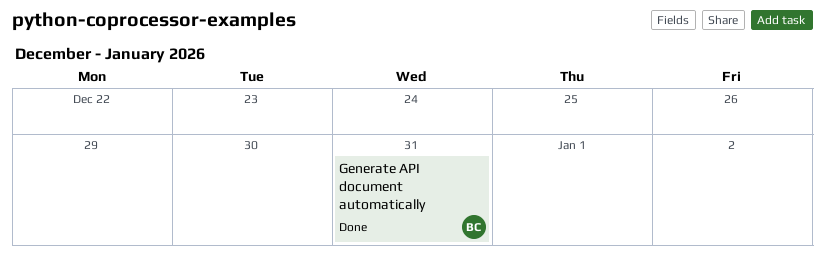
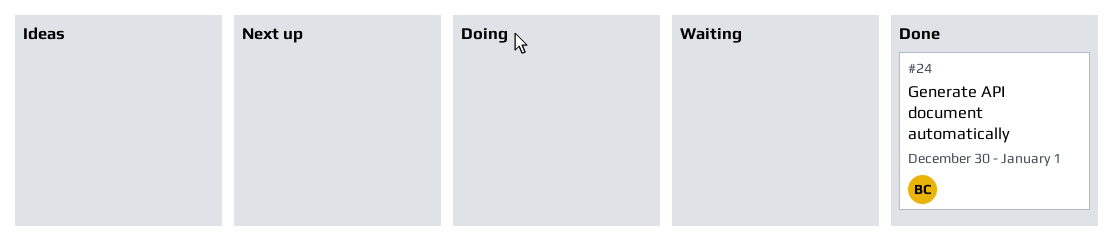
Generate API document automatically, due: Dec 31 -> Jan 1

